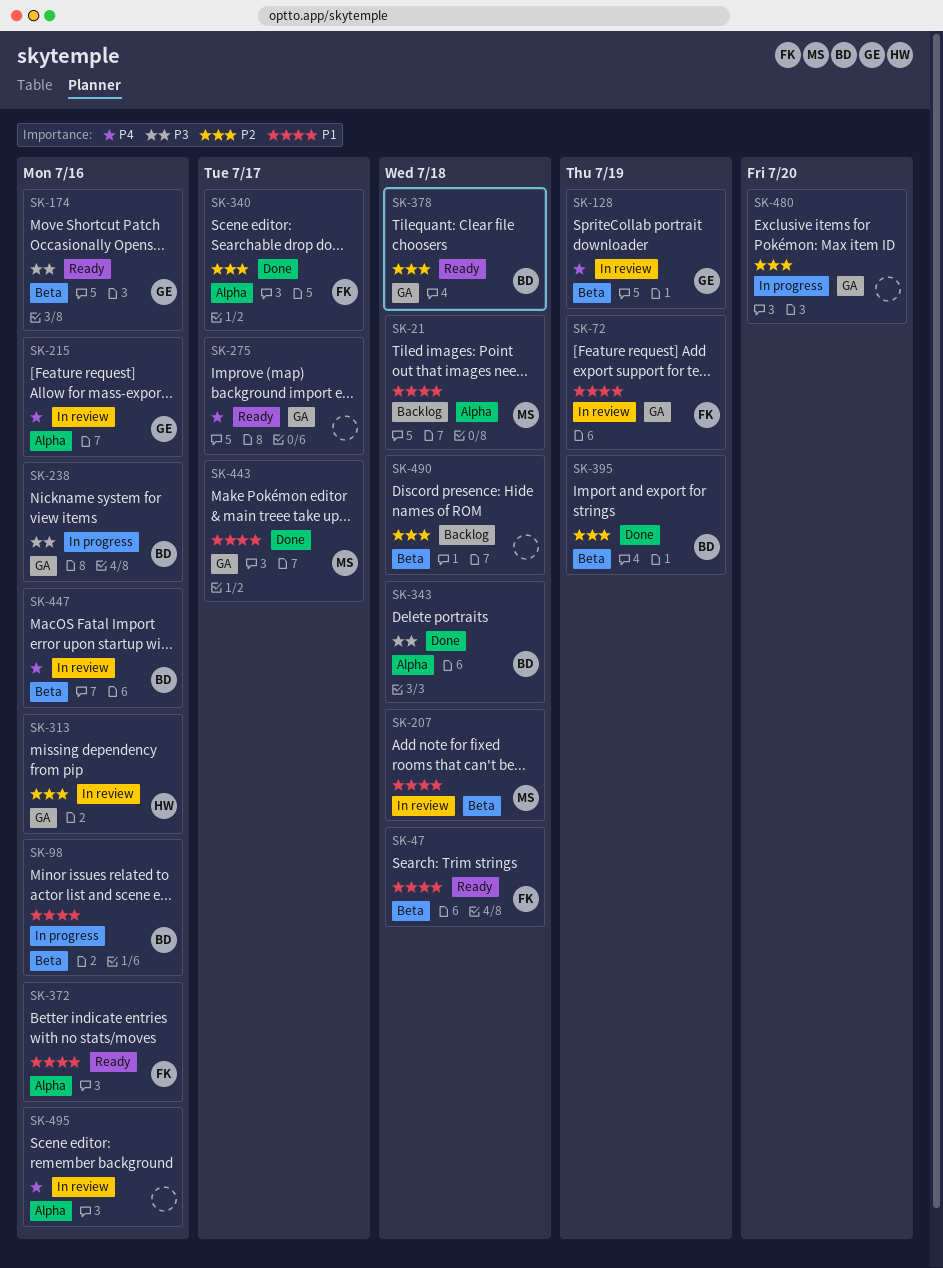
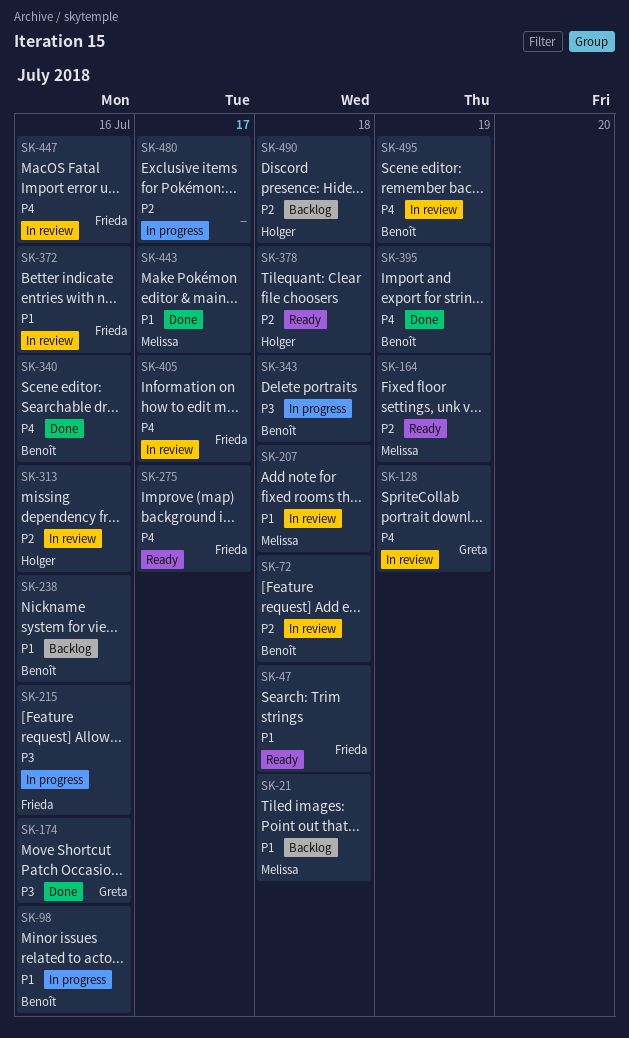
SK-72, owner: Frieda -> Benoît
SK-72, priority: P1 -> P2
SK-72, due: Jul 19 -> Jul 18
SK-164: none -> present
SK-174, status: Ready -> Done
SK-215, status: In review -> In progress
SK-215, owner: Greta -> Frieda
SK-215, priority: P4 -> P3
SK-238, status: In progress -> Backlog
SK-238, priority: P3 -> P1
SK-275, owner: none -> Frieda
SK-340, owner: Frieda -> Benoît
SK-340, priority: P2 -> P4
SK-340, due: Jul 17 -> Jul 16
SK-343, status: Done -> In progress
SK-372, status: Ready -> In review
SK-378, owner: Benoît -> Holger
SK-395, priority: P2 -> P4
SK-405: none -> present
SK-447, owner: Benoît -> Frieda
SK-480, due: Jul 20 -> Jul 17
SK-490, owner: none -> Holger
SK-495, owner: none -> Benoît
SK-495, due: Jul 16 -> Jul 19

